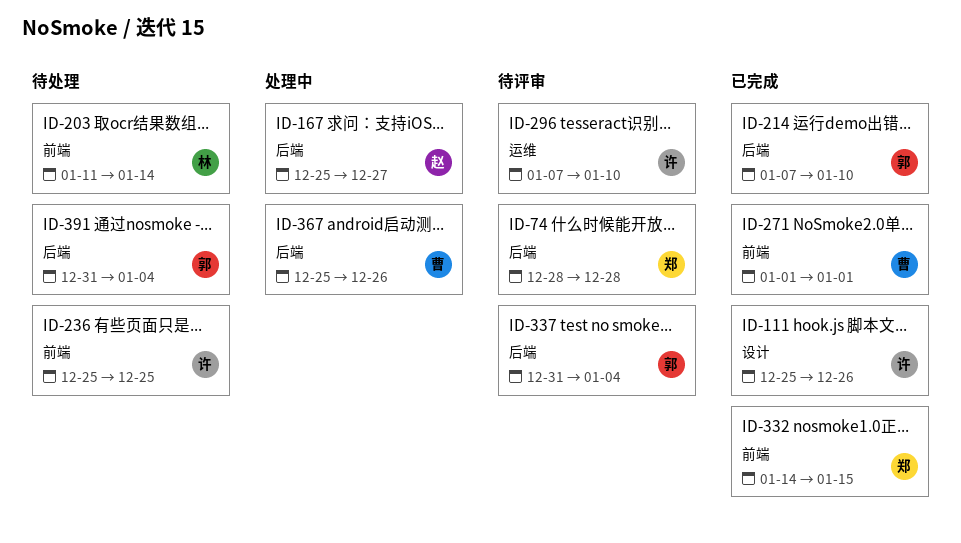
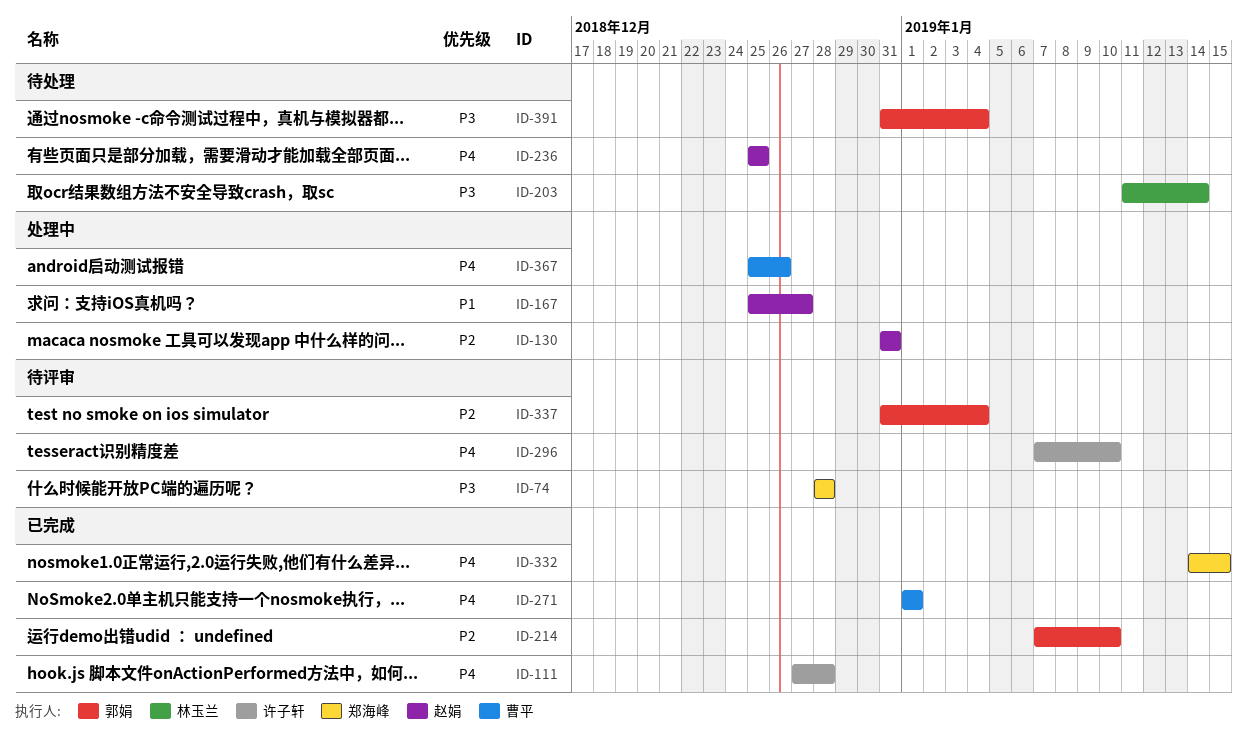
ID-111, start: Dec 25 -> Dec 27
ID-111, due: Dec 26 -> Dec 28
ID-130: none -> present
ID-236, owner: 许子轩 -> 赵娟

